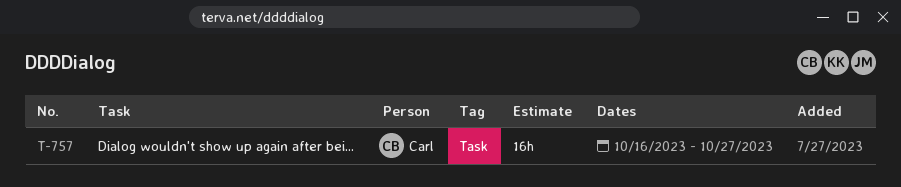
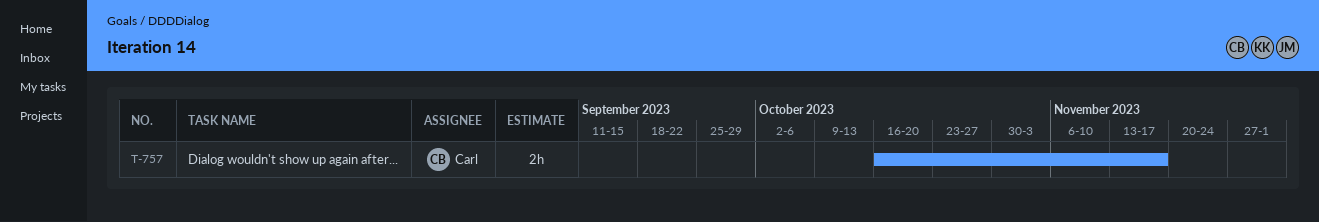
T-757, estimate: 16h -> 2h
T-757, due: Oct 27 -> Nov 17

